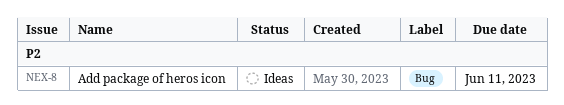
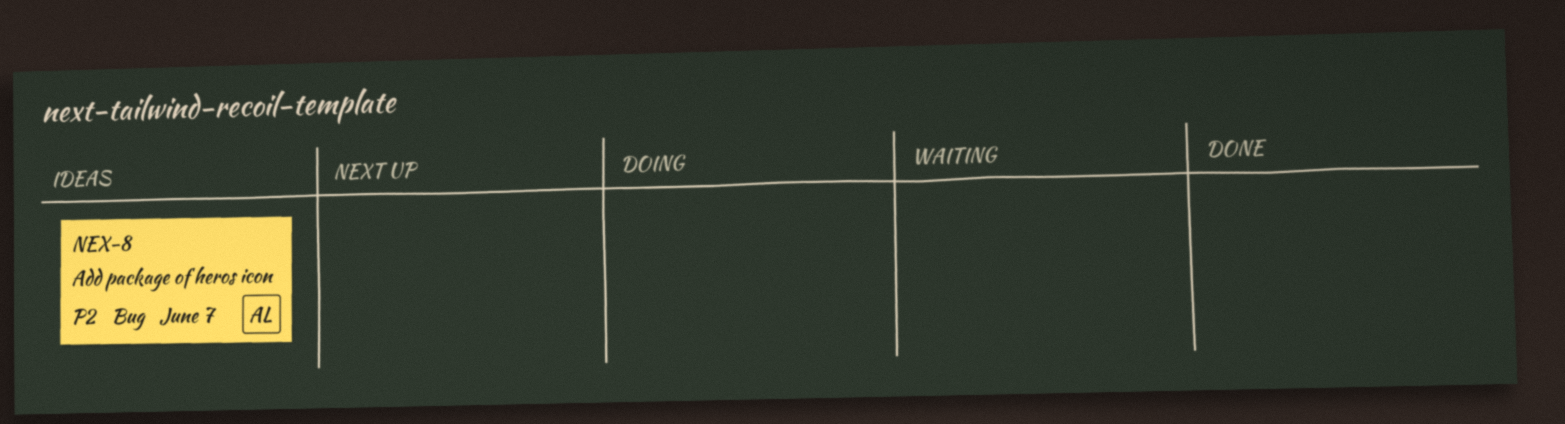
NEX-8, due: Jun 11 -> Jun 7

